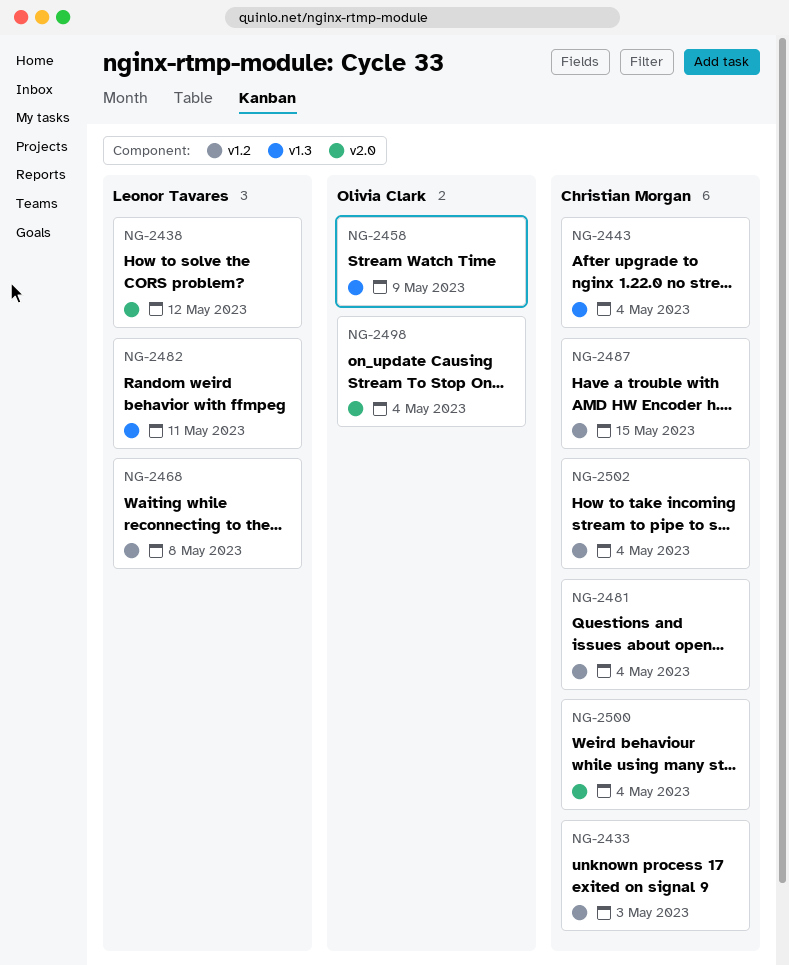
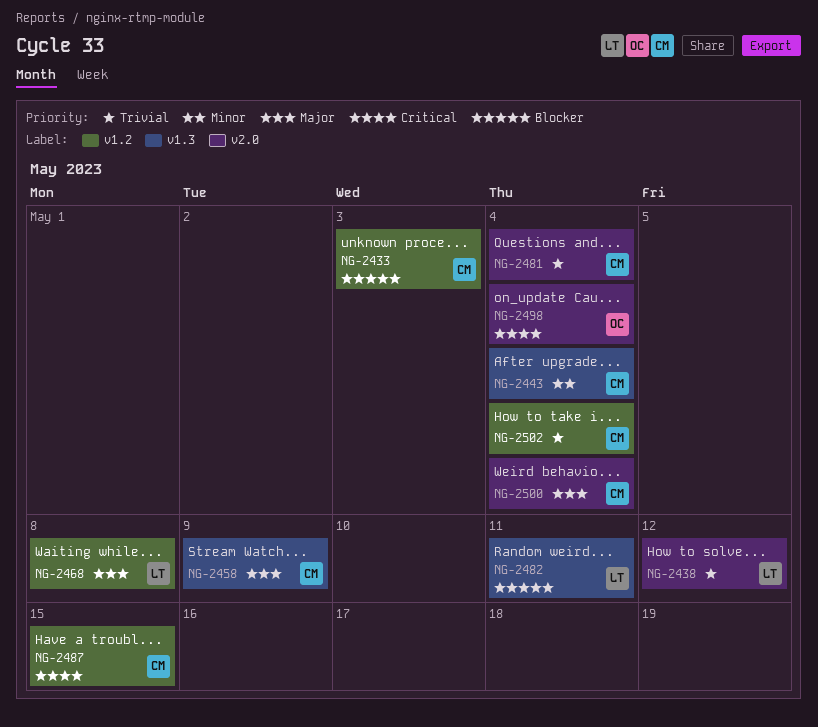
NG-2458, owner: Olivia Clark -> Christian Morgan
NG-2481, label: v1.2 -> v2.0

